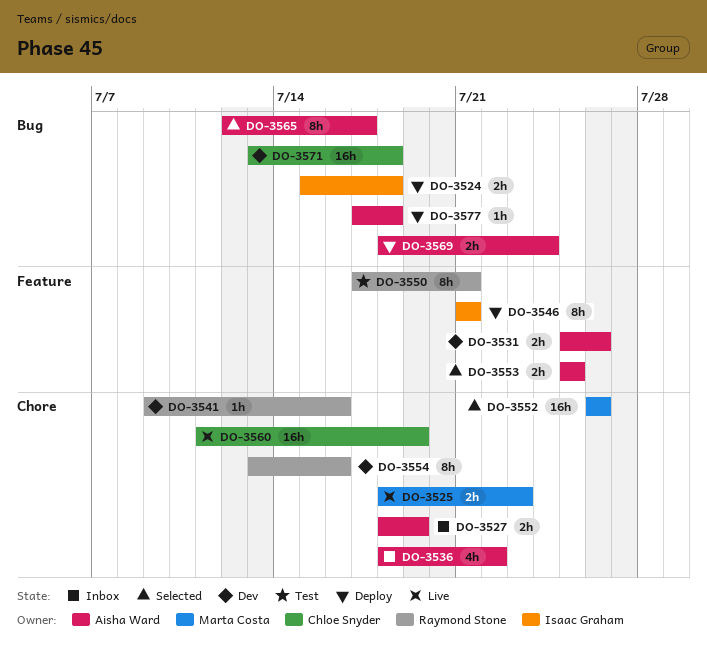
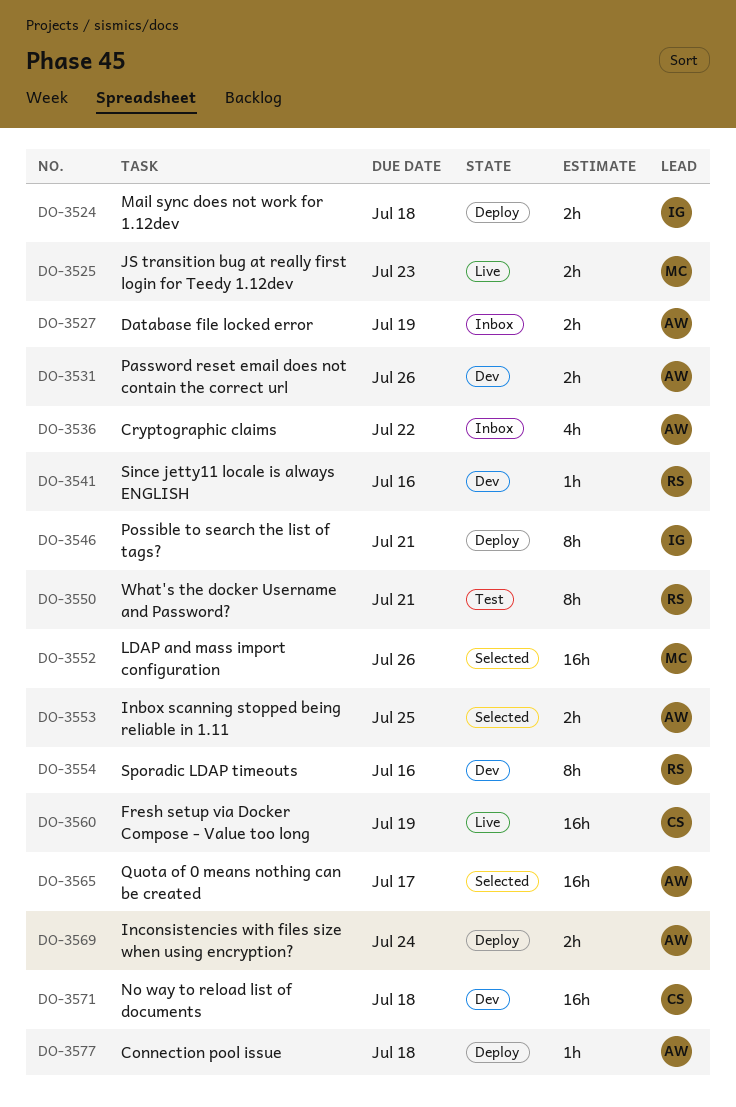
DO-3565, estimate: 8h -> 16h

